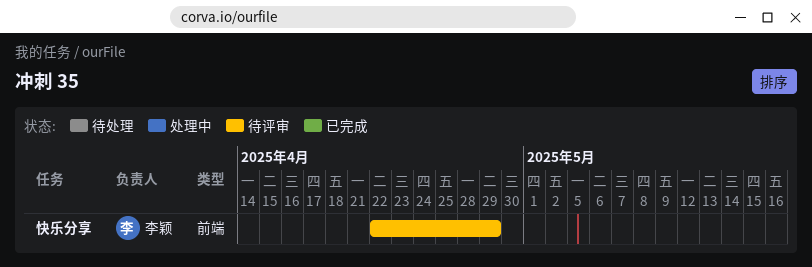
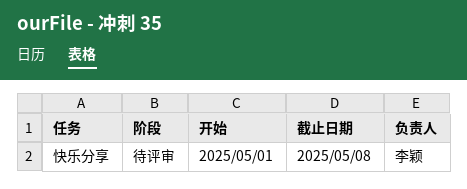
快乐分享, start: Apr 22 -> May 1
快乐分享, due: Apr 29 -> May 8

